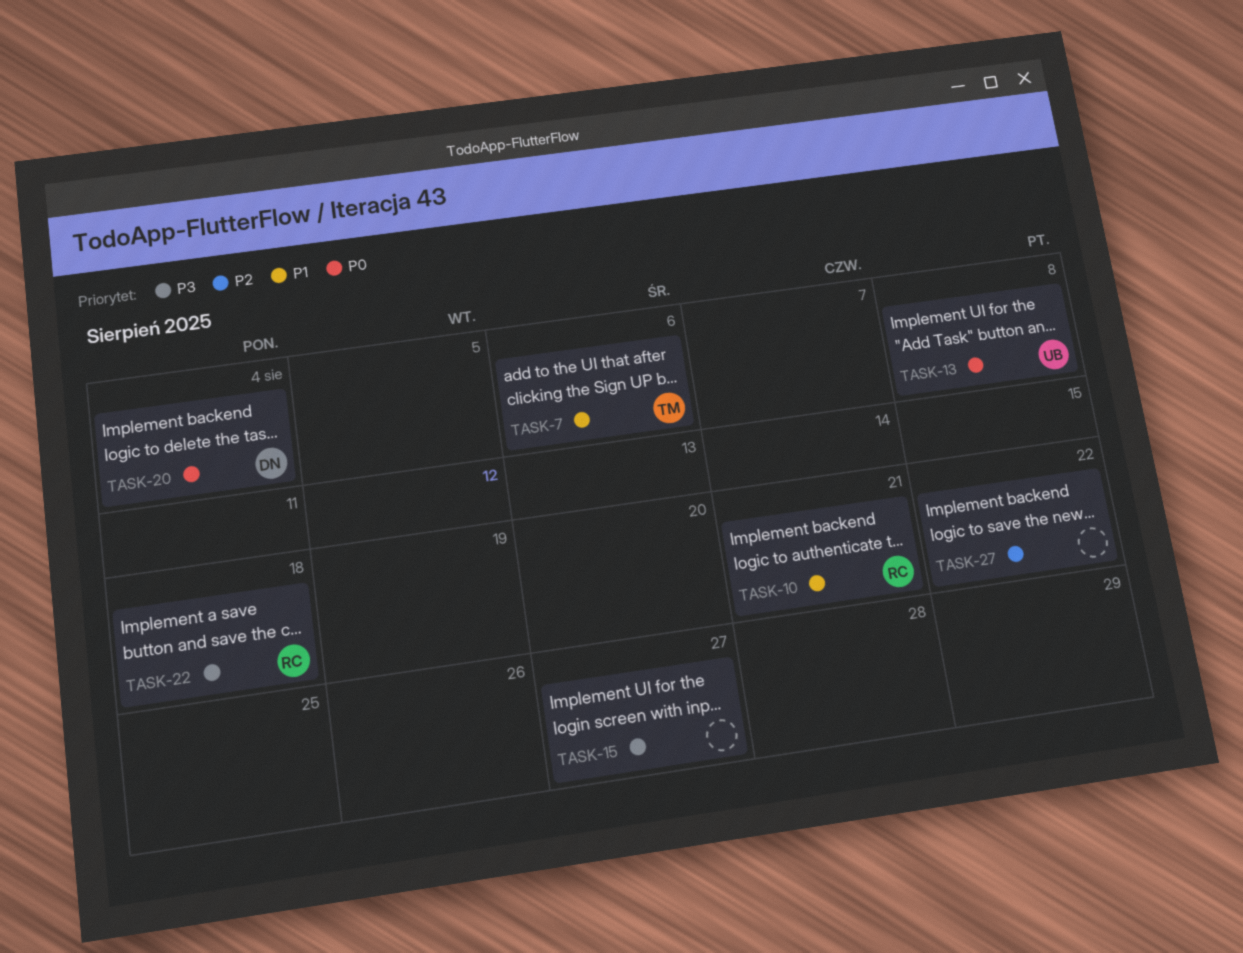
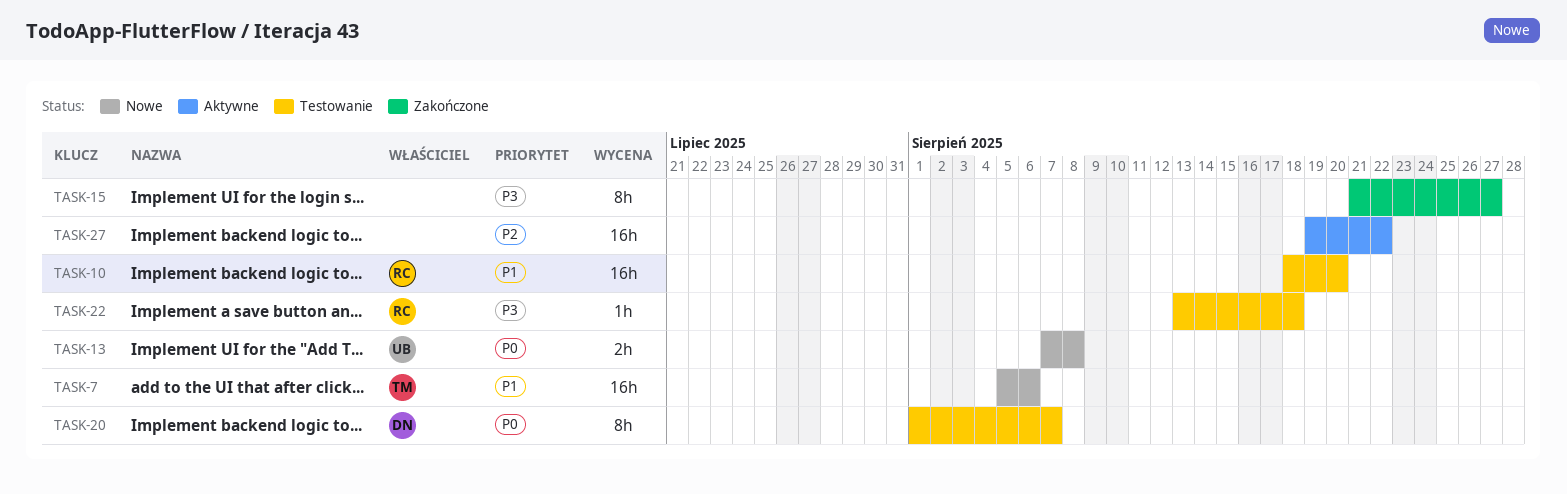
TASK-10, due: Aug 21 -> Aug 20
TASK-20, due: Aug 4 -> Aug 7

